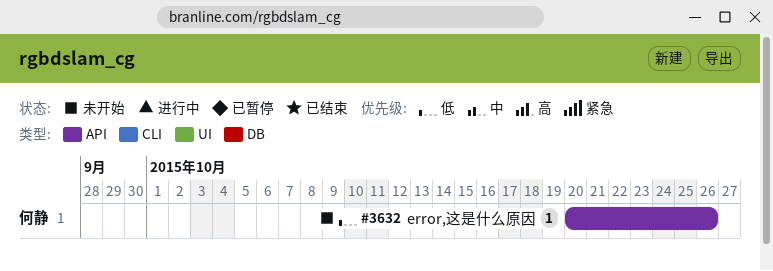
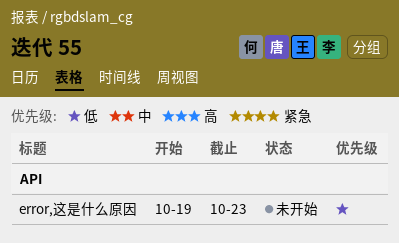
error,这是什么原因, start: Oct 20 -> Oct 19
error,这是什么原因, due: Oct 26 -> Oct 23

